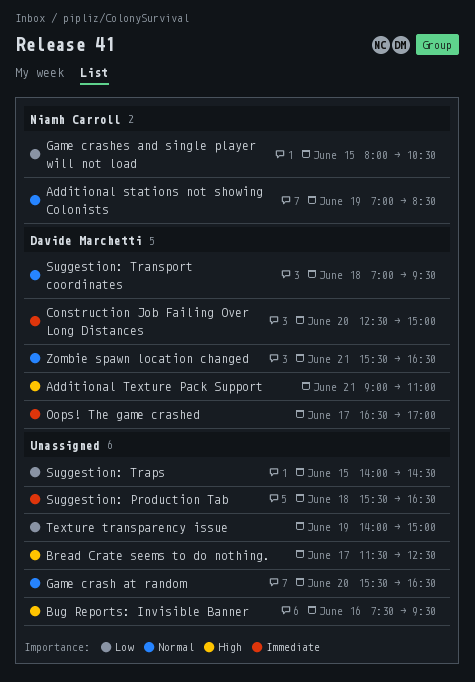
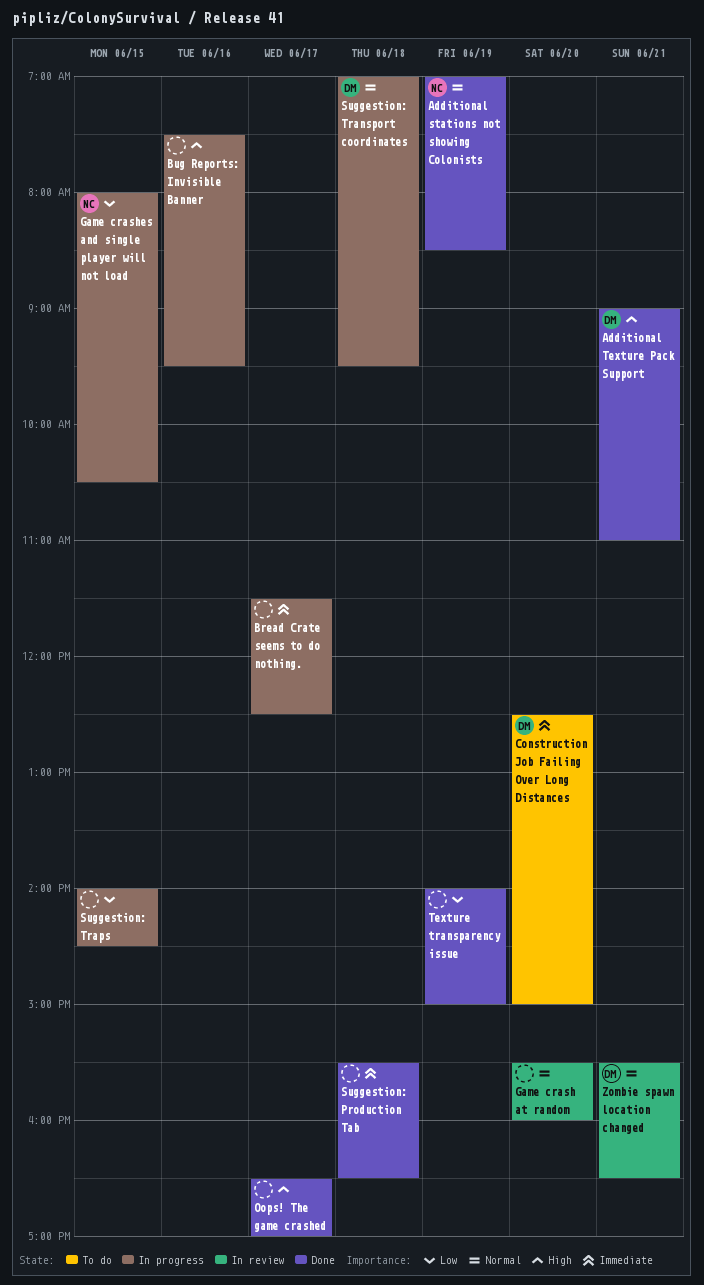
Bread Crate seems to do nothing., priority: High -> Immediate
Game crash at random, ends: 16:30 -> 16:00
Oops! The game crashed, owner: Davide Marchetti -> none
Oops! The game crashed, priority: Immediate -> High

